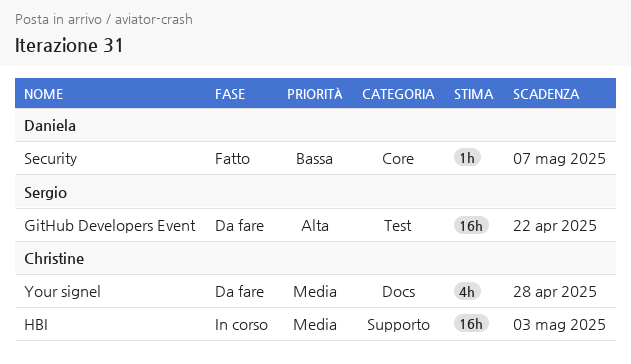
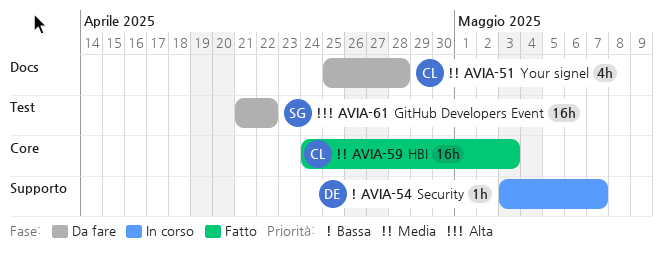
HBI, status: In corso -> Fatto
HBI, label: Supporto -> Core
Security, status: Fatto -> In corso
Security, label: Core -> Supporto

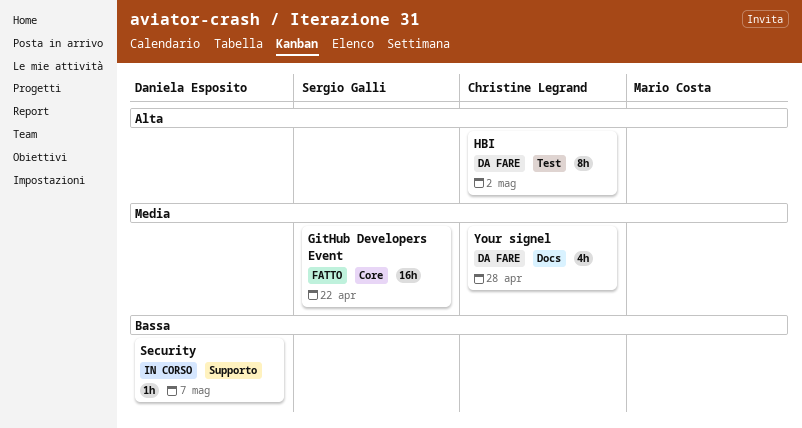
GitHub Developers Event, status: Da fare -> Fatto
GitHub Developers Event, priority: Alta -> Media
GitHub Developers Event, label: Test -> Core
HBI, status: Fatto -> Da fare
HBI, priority: Media -> Alta
HBI, label: Core -> Test
HBI, estimate: 16h -> 8h
HBI, due: May 3 -> May 2

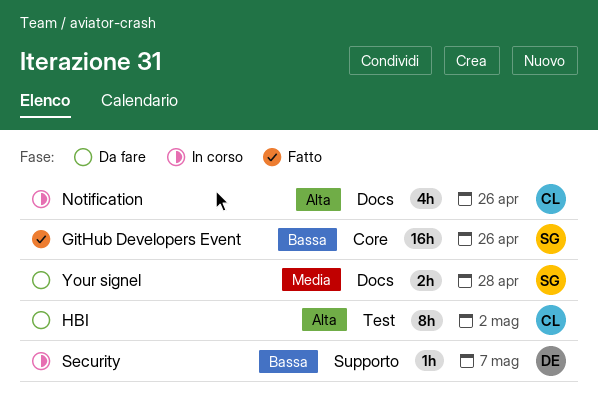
GitHub Developers Event, priority: Media -> Bassa
GitHub Developers Event, due: Apr 22 -> Apr 26
Notification: none -> present
Your signel, owner: Christine Legrand -> Sergio Galli
Your signel, estimate: 4h -> 2h

